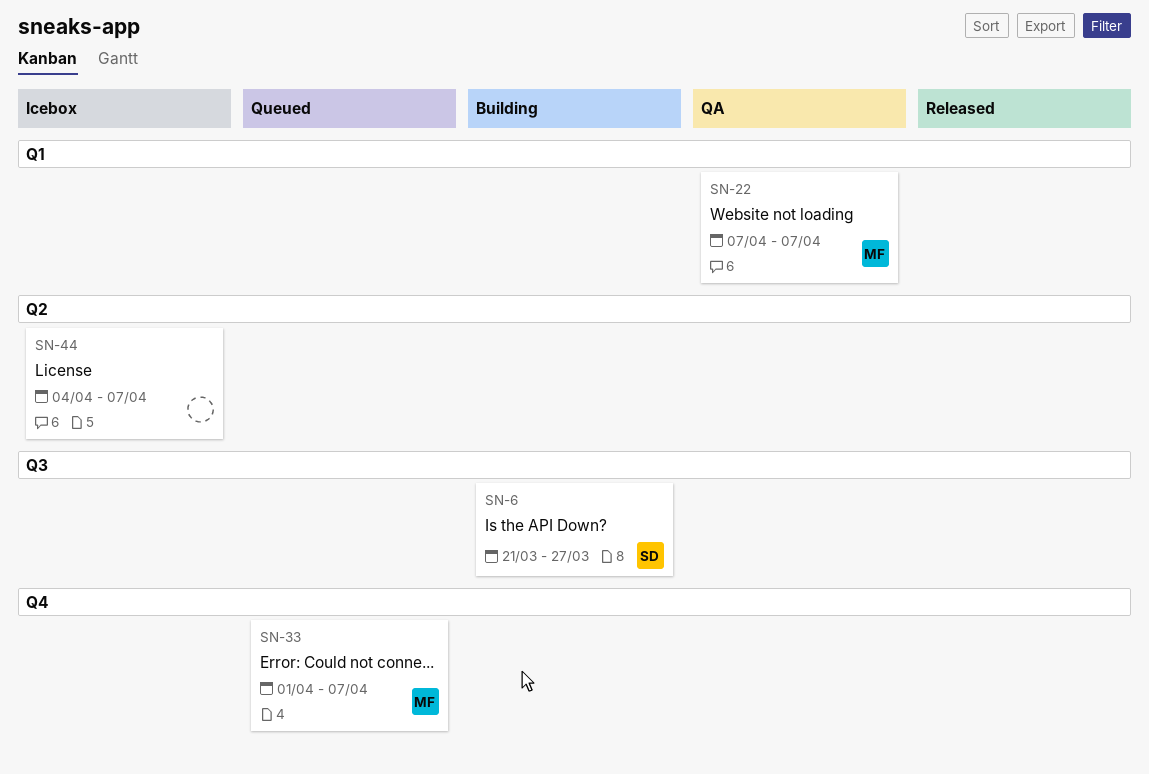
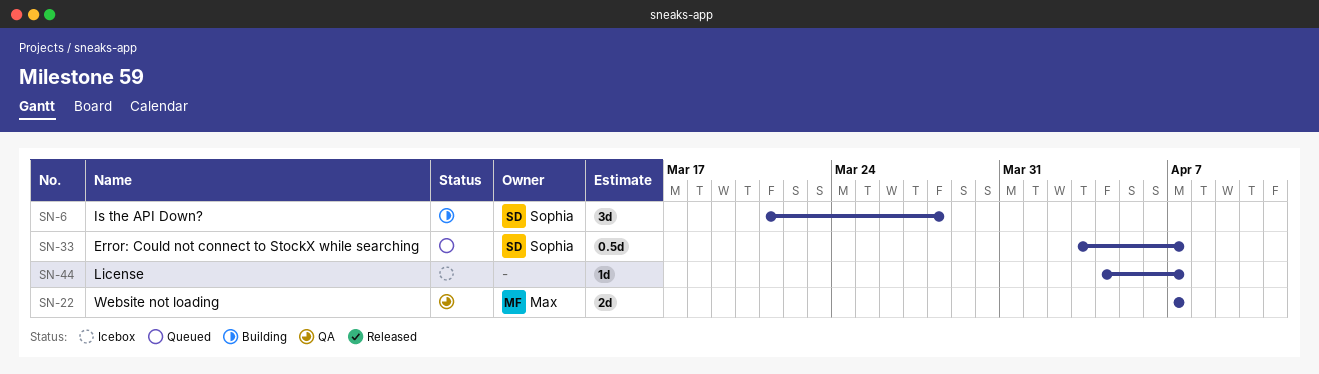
SN-6, due: Mar 27 -> Mar 28
SN-33, owner: Max -> Sophia
SN-33, start: Apr 1 -> Apr 3

